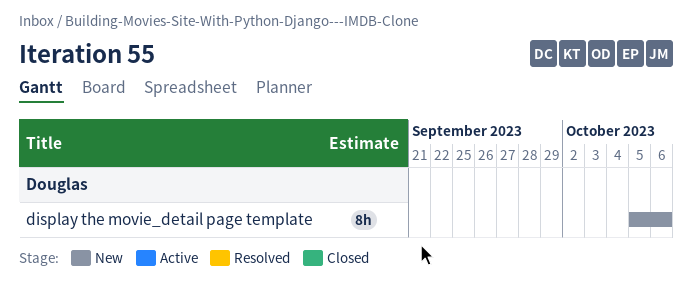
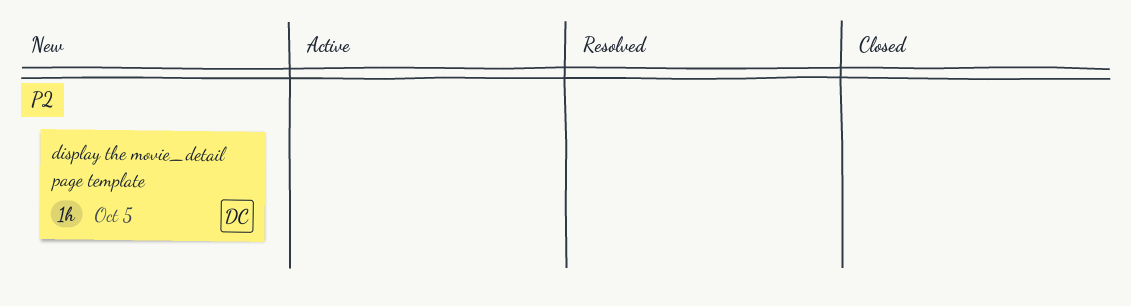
display the movie_detail page template, estimate: 8h -> 1h
display the movie_detail page template, due: Oct 6 -> Oct 5

